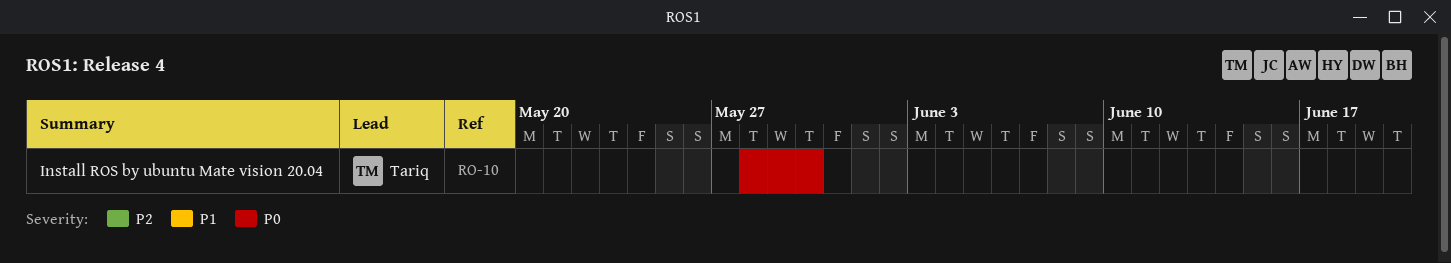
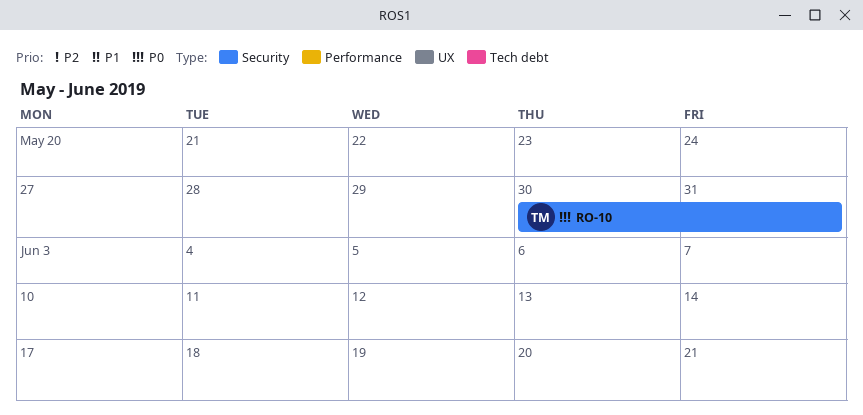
RO-10, start: May 28 -> May 30
RO-10, due: May 30 -> May 31

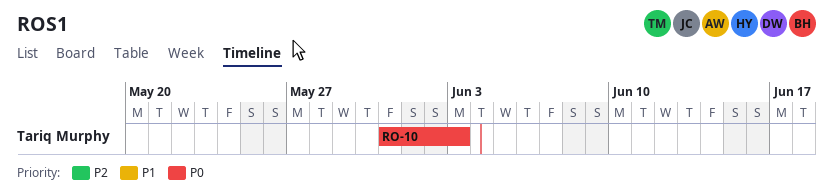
RO-10, start: May 30 -> May 31
RO-10, due: May 31 -> Jun 3

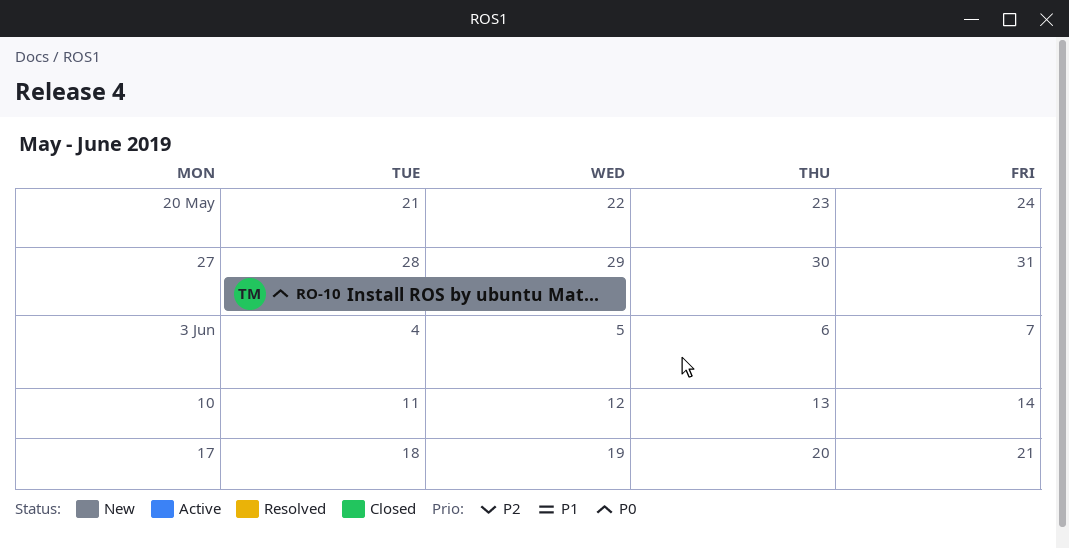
RO-10, start: May 31 -> May 28
RO-10, due: Jun 3 -> May 29

